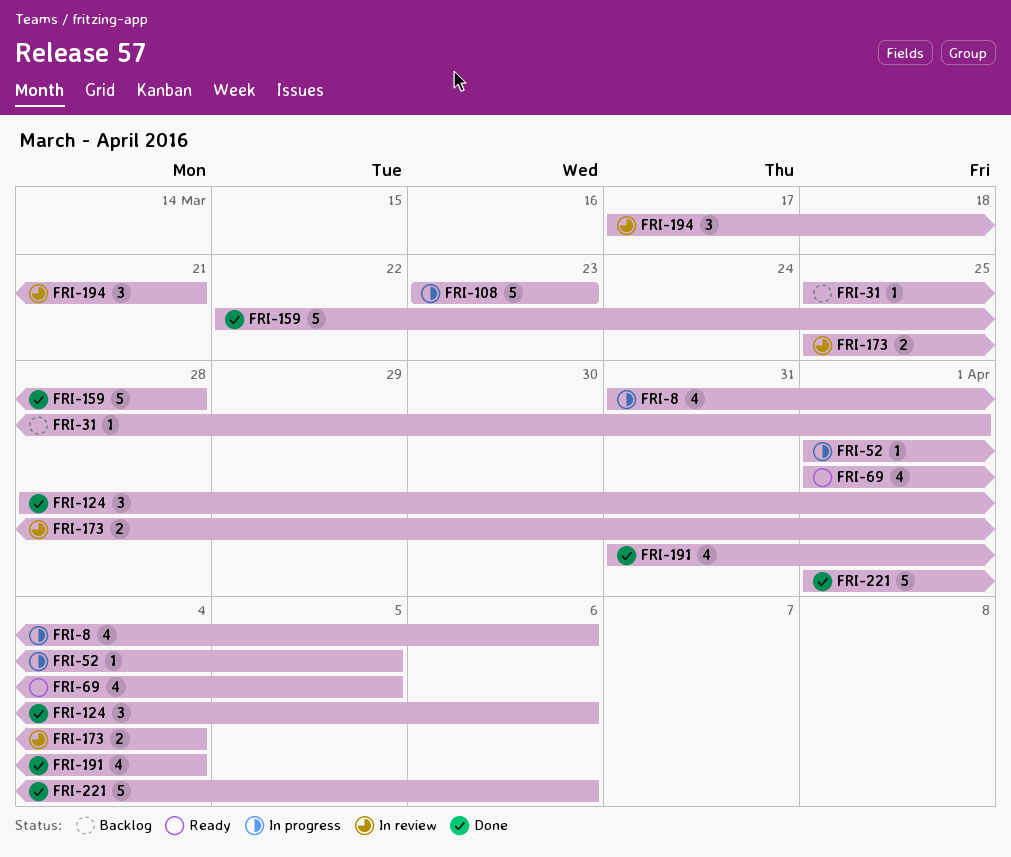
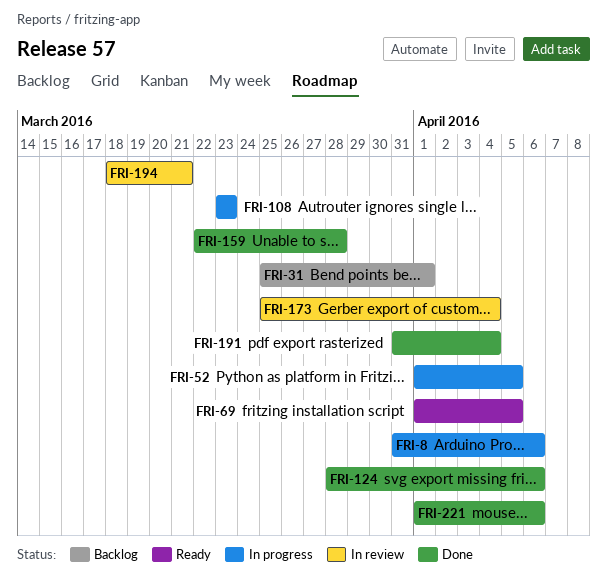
FRI-194, start: Mar 17 -> Mar 18

